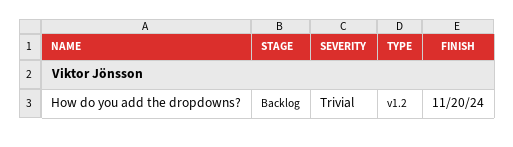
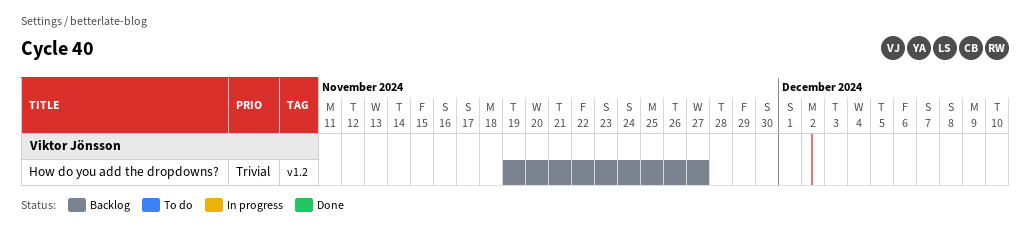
How do you add the dropdowns?, due: Nov 20 -> Nov 27

